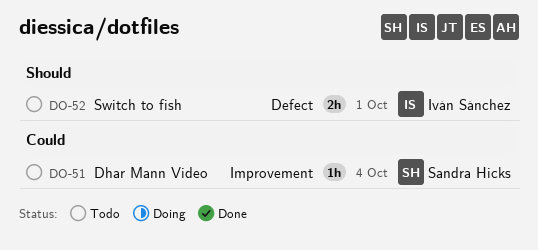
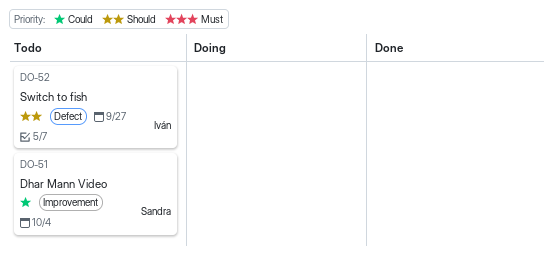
DO-52, due: Oct 1 -> Sep 27

